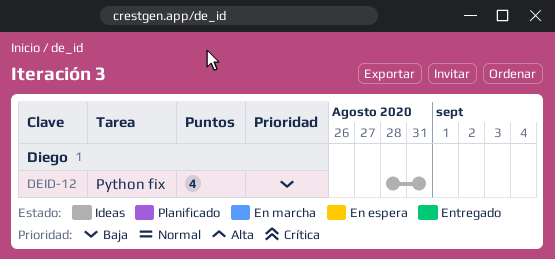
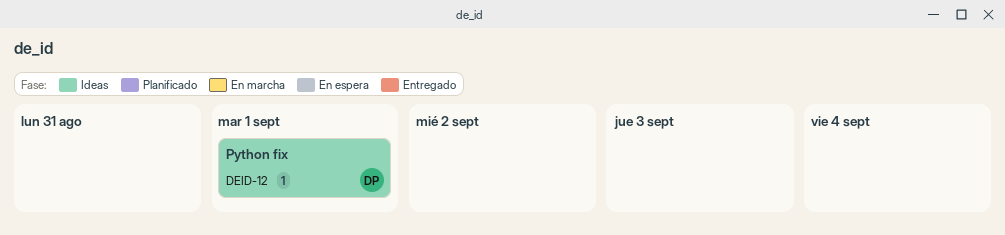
DEID-12, estimate: 4 -> 1
DEID-12, due: Aug 31 -> Sep 1

